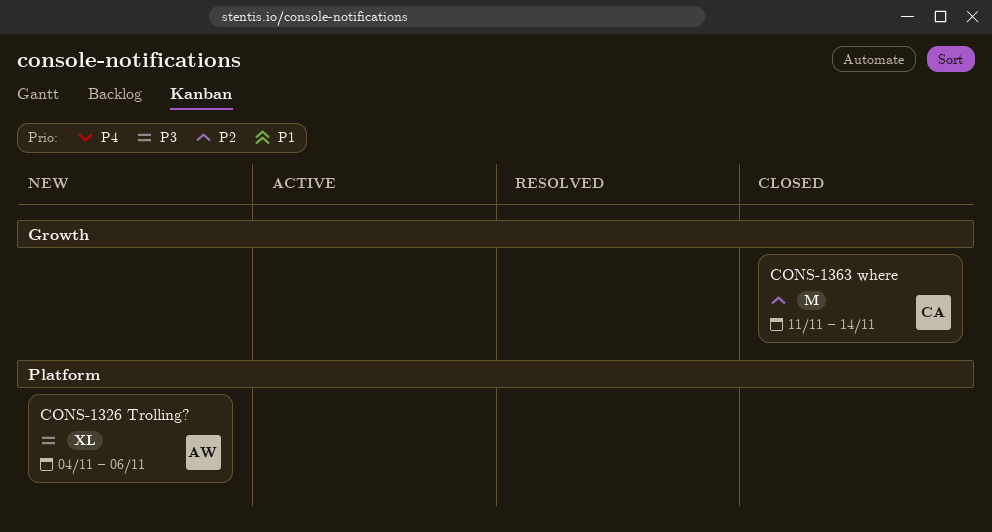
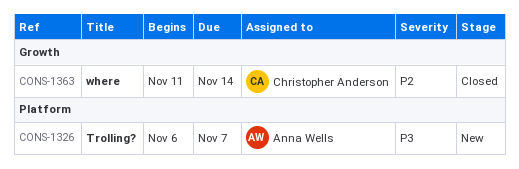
CONS-1326, start: Nov 4 -> Nov 6
CONS-1326, due: Nov 6 -> Nov 7

